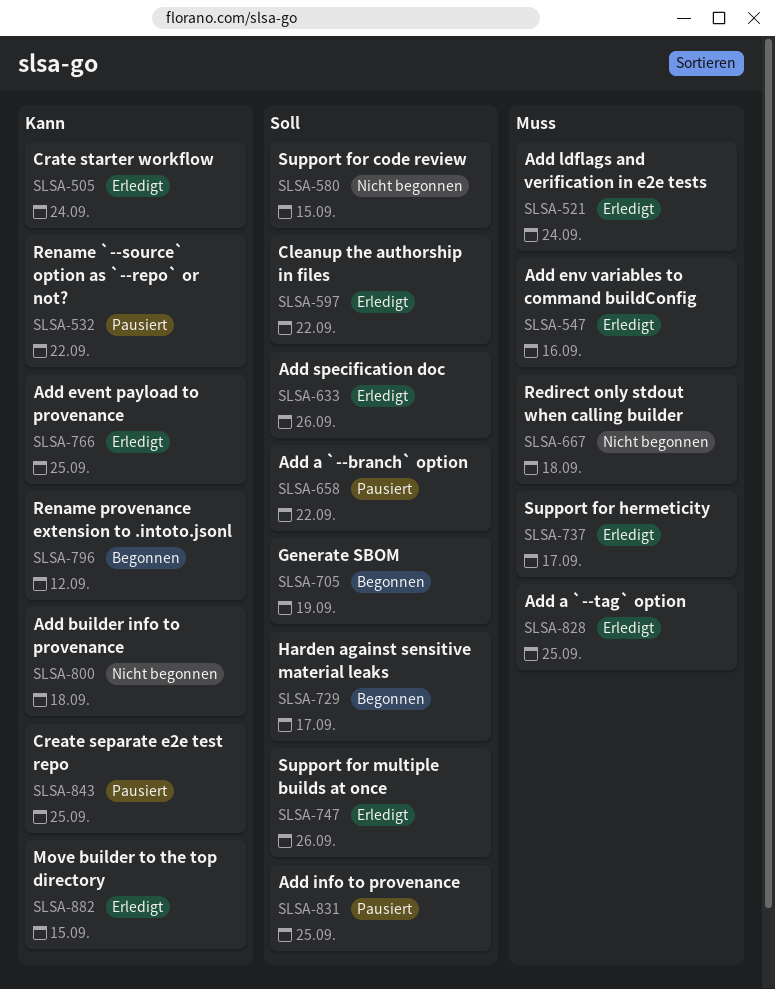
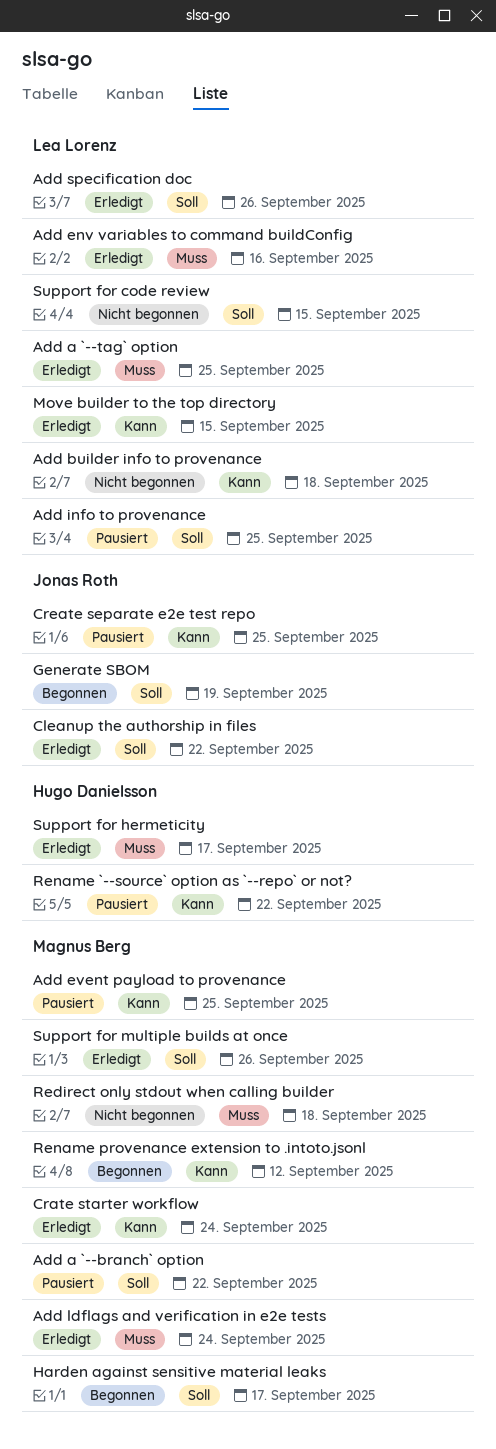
Add event payload to provenance, status: Erledigt -> Pausiert

